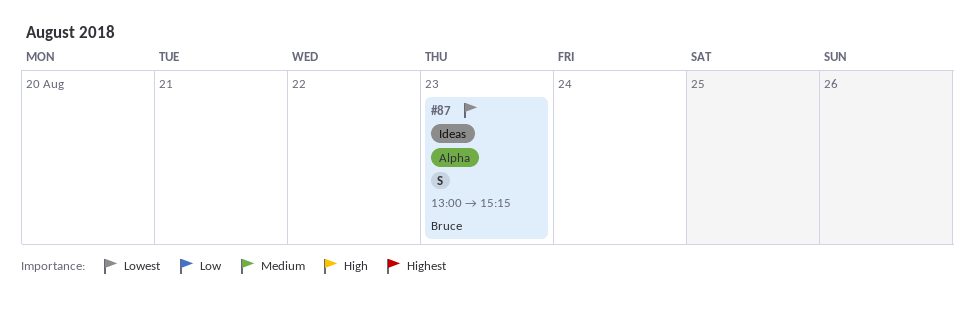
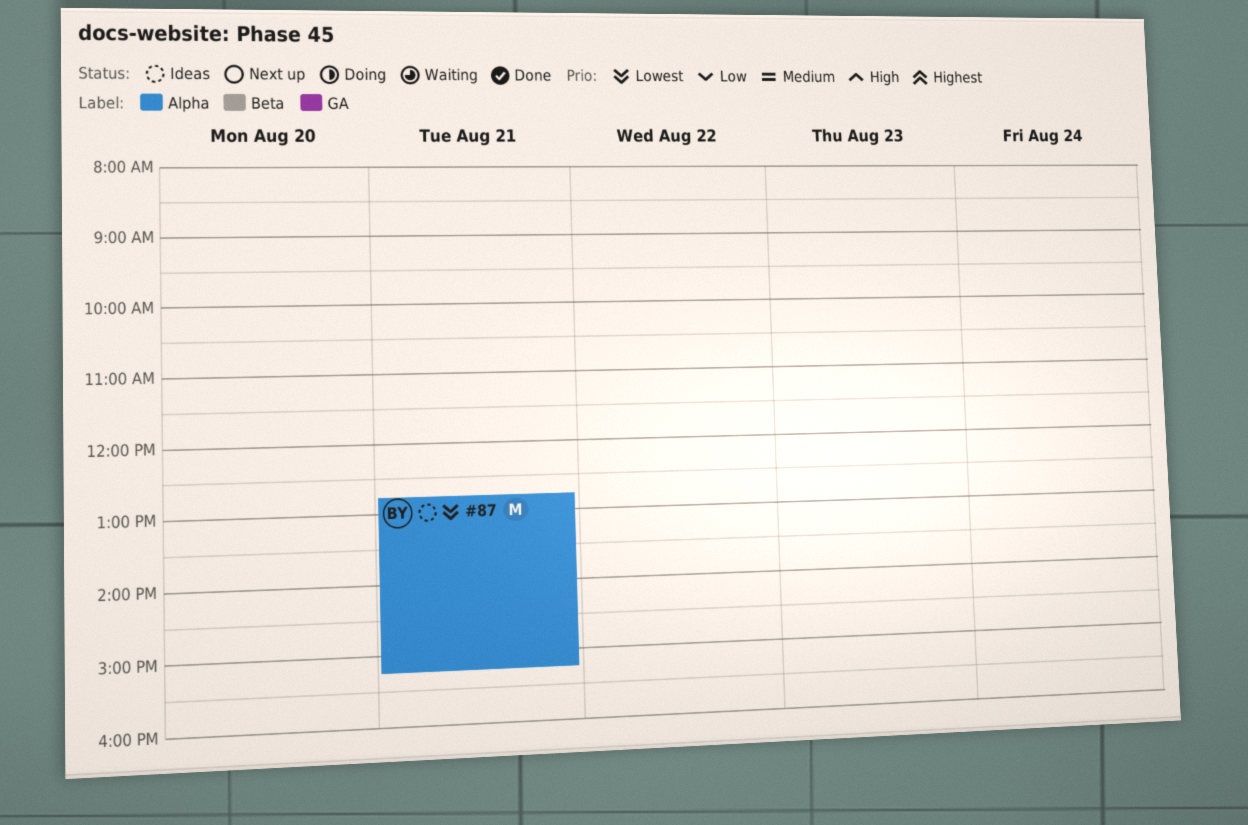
#87, estimate: S -> M
#87, day: Aug 23 -> Aug 21
#87, begins: 13:00 -> 12:45

